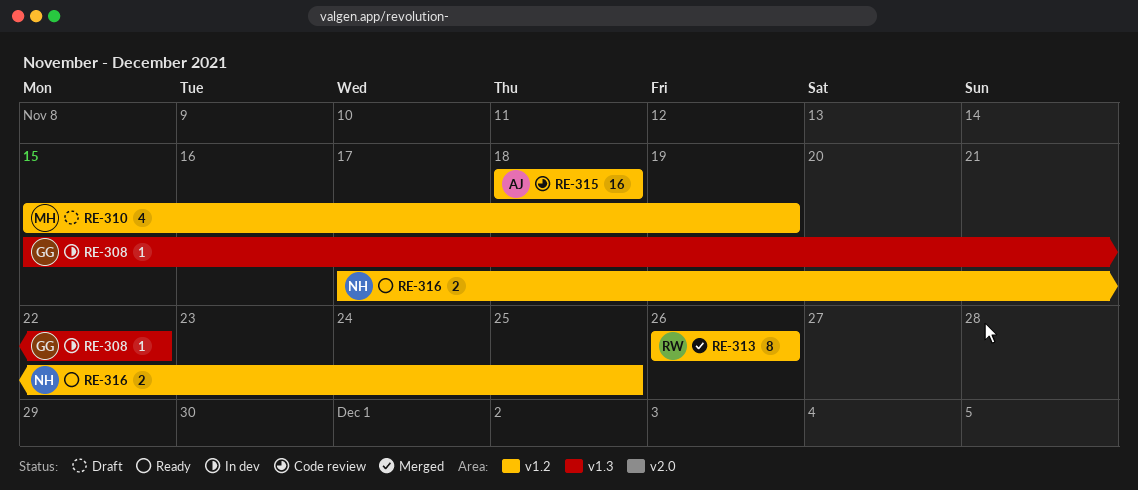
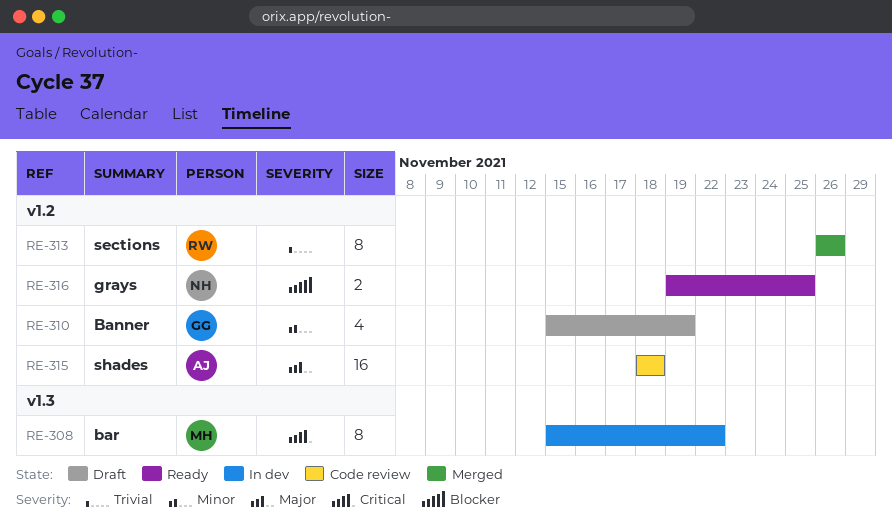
RE-308, owner: GG -> MH
RE-308, estimate: 1 -> 8
RE-310, owner: MH -> GG
RE-316, start: Nov 17 -> Nov 19

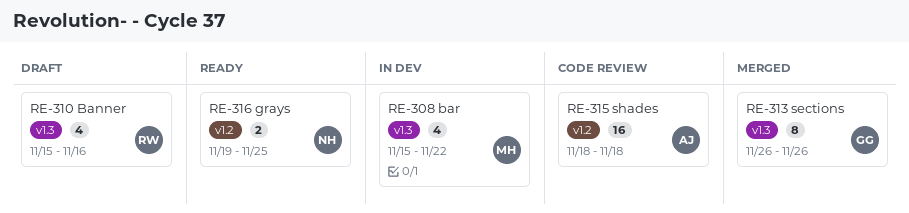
RE-308, estimate: 8 -> 4
RE-310, owner: GG -> RW
RE-310, label: v1.2 -> v1.3
RE-310, due: Nov 19 -> Nov 16
RE-313, owner: RW -> GG
RE-313, label: v1.2 -> v1.3

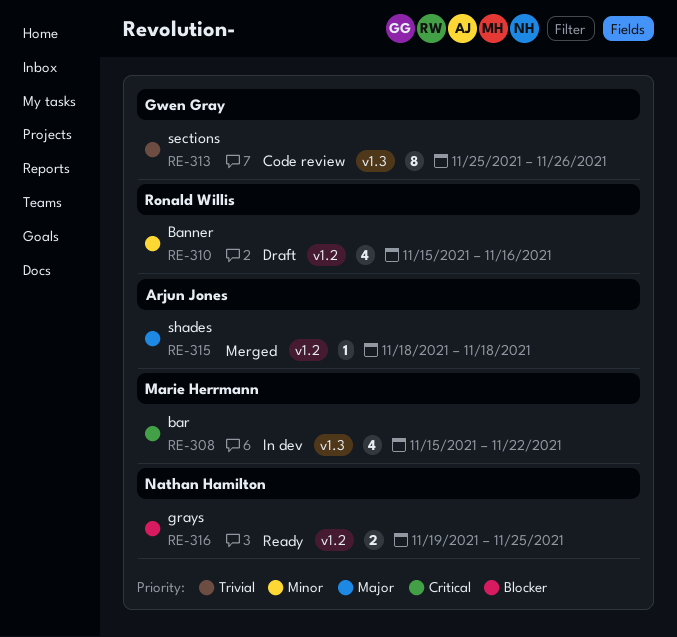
RE-310, label: v1.3 -> v1.2
RE-313, status: Merged -> Code review
RE-313, start: Nov 26 -> Nov 25
RE-315, status: Code review -> Merged
RE-315, estimate: 16 -> 1

